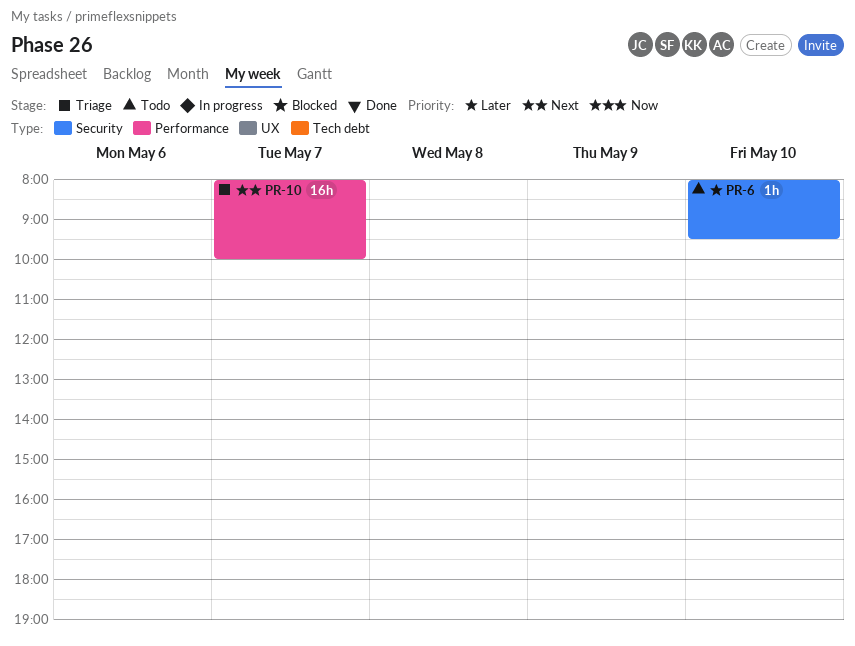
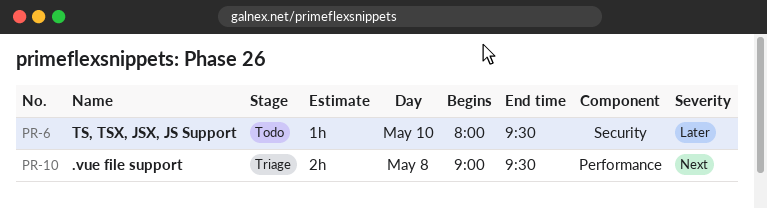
PR-10, estimate: 16h -> 2h
PR-10, day: May 7 -> May 8
PR-10, begins: 08:00 -> 09:00
PR-10, ends: 10:00 -> 09:30

